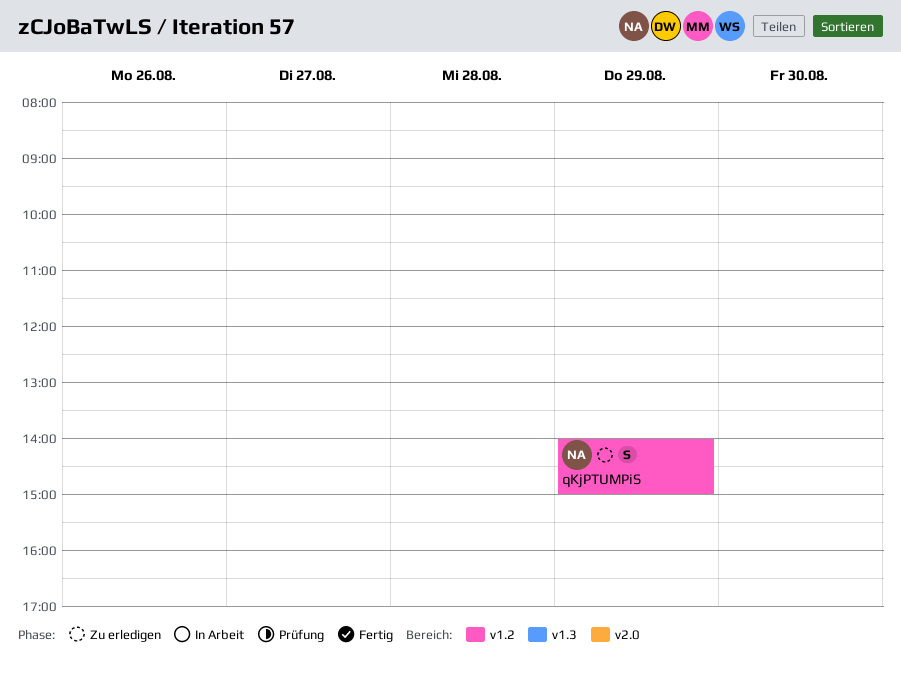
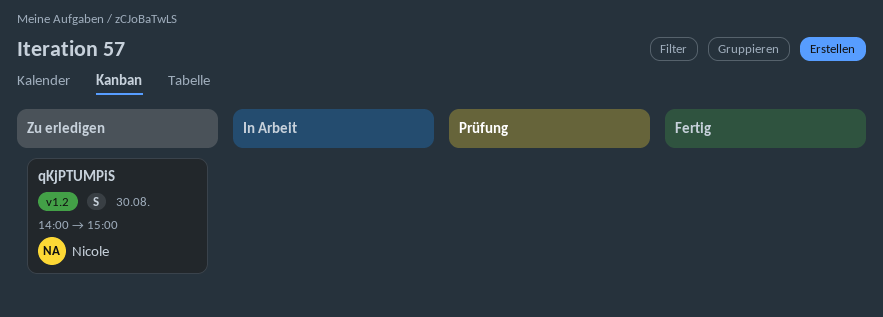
qKjPTUMPiS, day: Aug 29 -> Aug 30

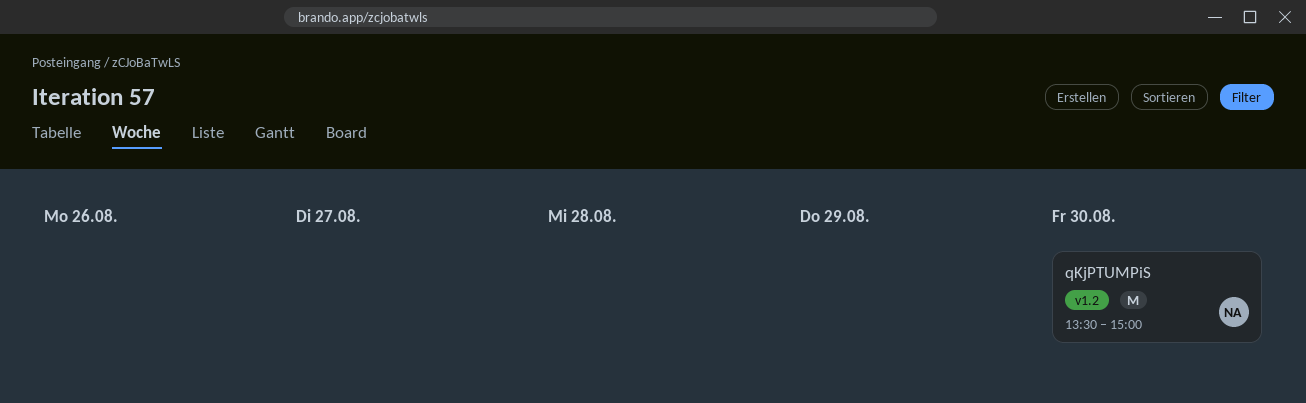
qKjPTUMPiS, estimate: S -> M
qKjPTUMPiS, begins: 14:00 -> 13:30

